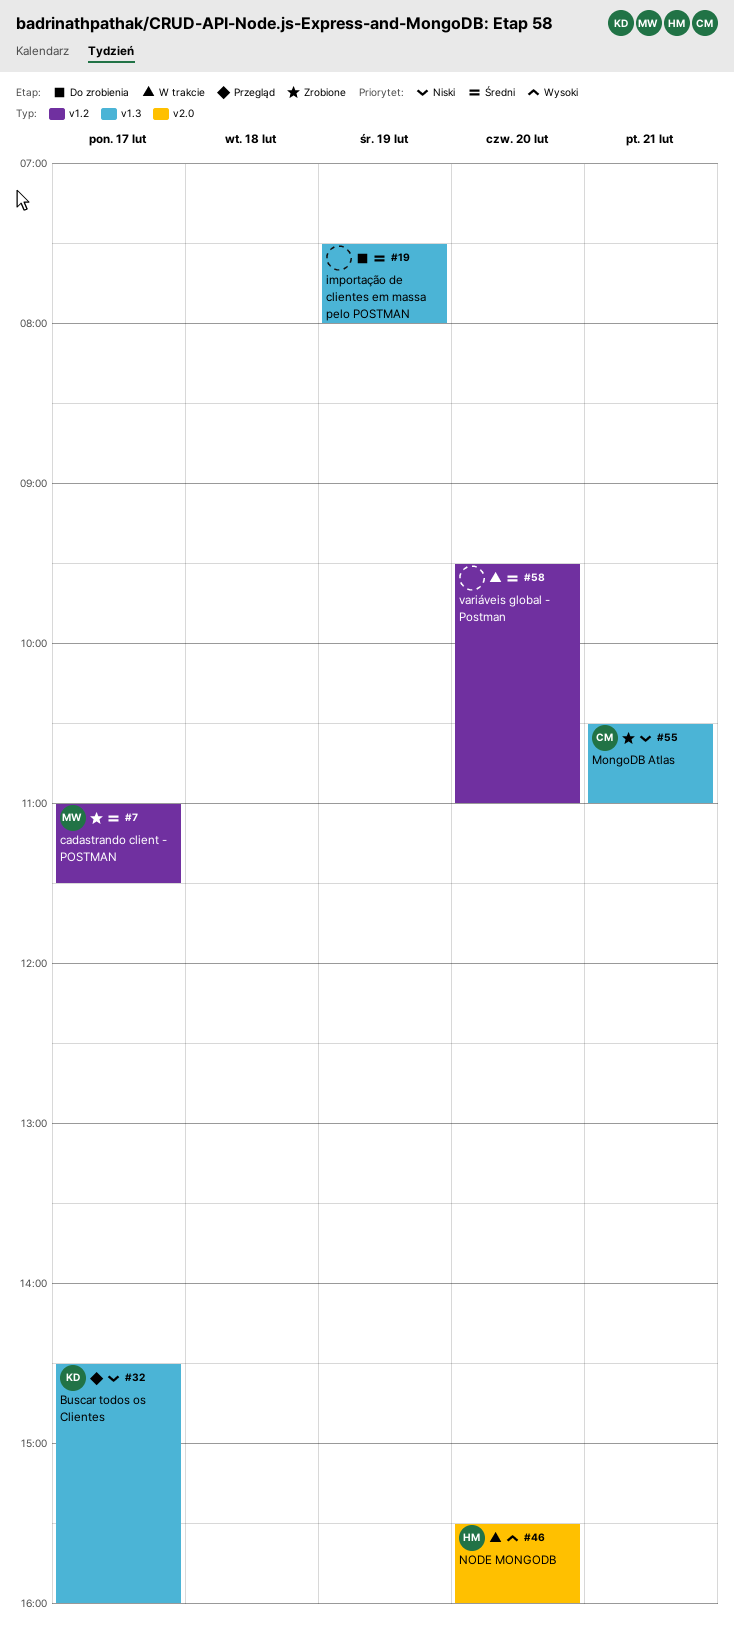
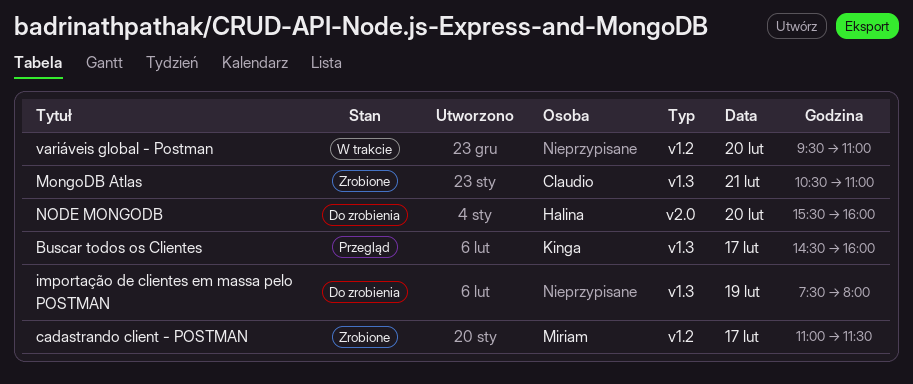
NODE MONGODB, status: W trakcie -> Do zrobienia

